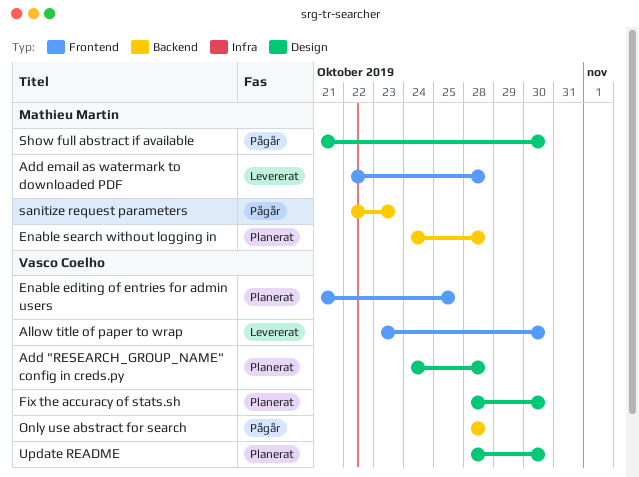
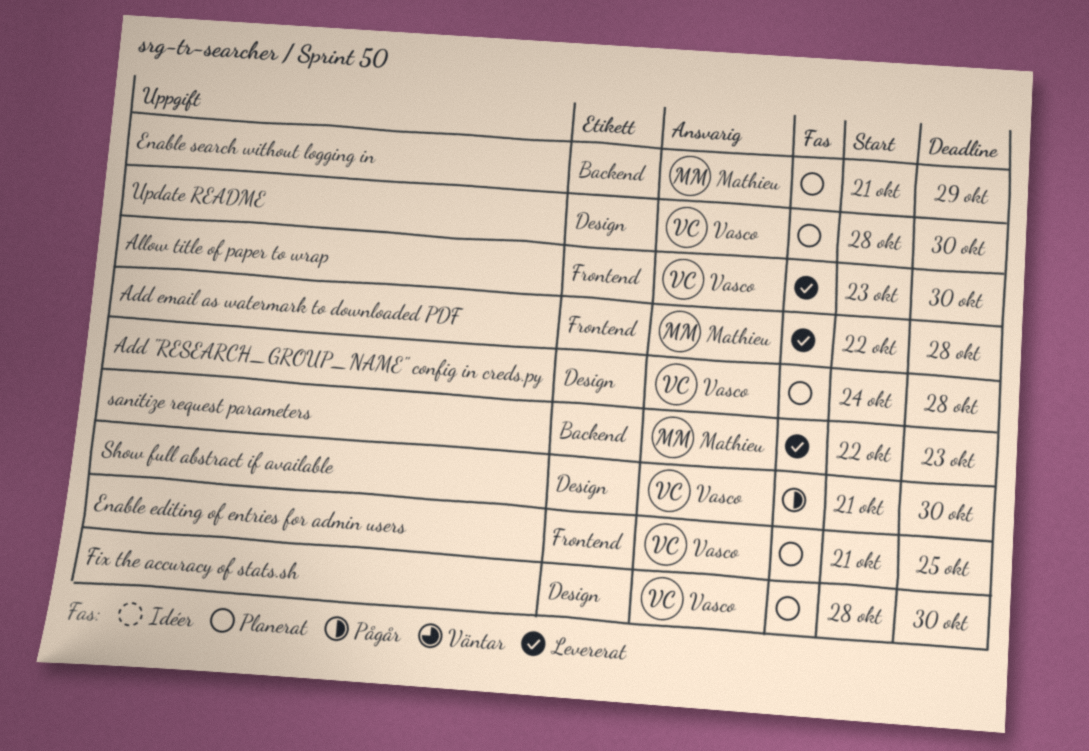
Enable search without logging in, start: Oct 24 -> Oct 21
Enable search without logging in, due: Oct 28 -> Oct 29
Only use abstract for search: present -> none
sanitize request parameters, status: Pågår -> Levererat
Show full abstract if available, owner: Mathieu Martin -> Vasco Coelho

